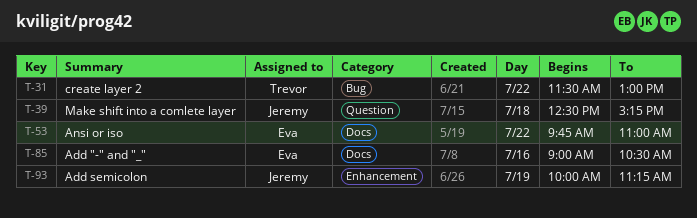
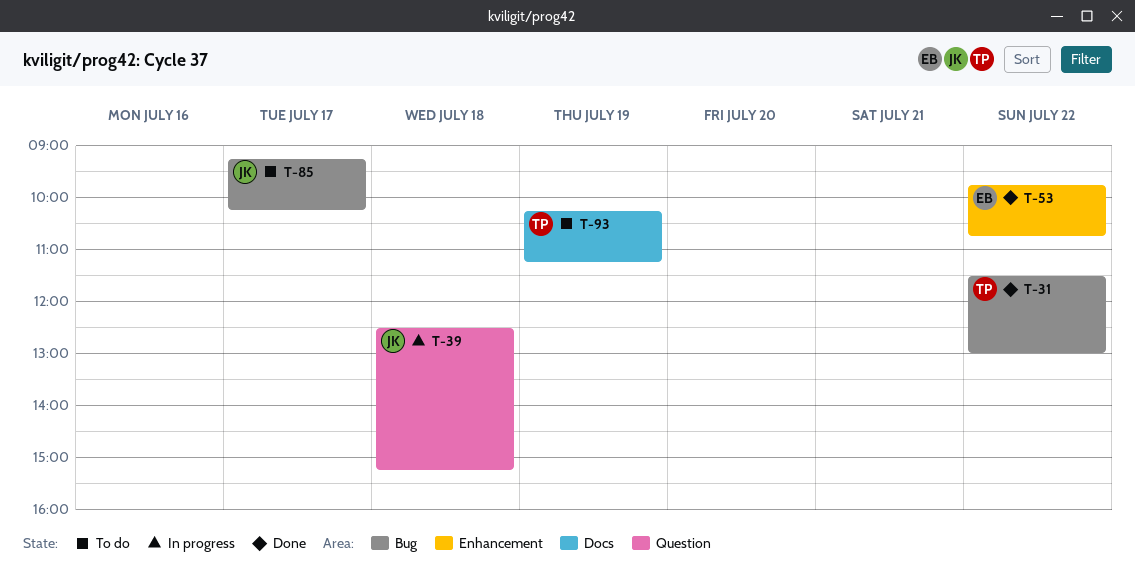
T-53, label: Docs -> Enhancement
T-53, ends: 11:00 -> 10:45
T-85, owner: Eva -> Jeremy
T-85, label: Docs -> Bug
T-85, day: Jul 16 -> Jul 17
T-85, begins: 09:00 -> 09:15
T-85, ends: 10:30 -> 10:15
T-93, owner: Jeremy -> Trevor
T-93, label: Enhancement -> Docs
T-93, begins: 10:00 -> 10:15

